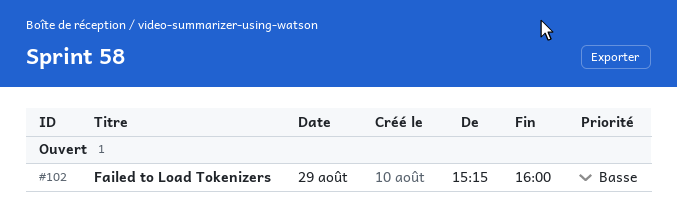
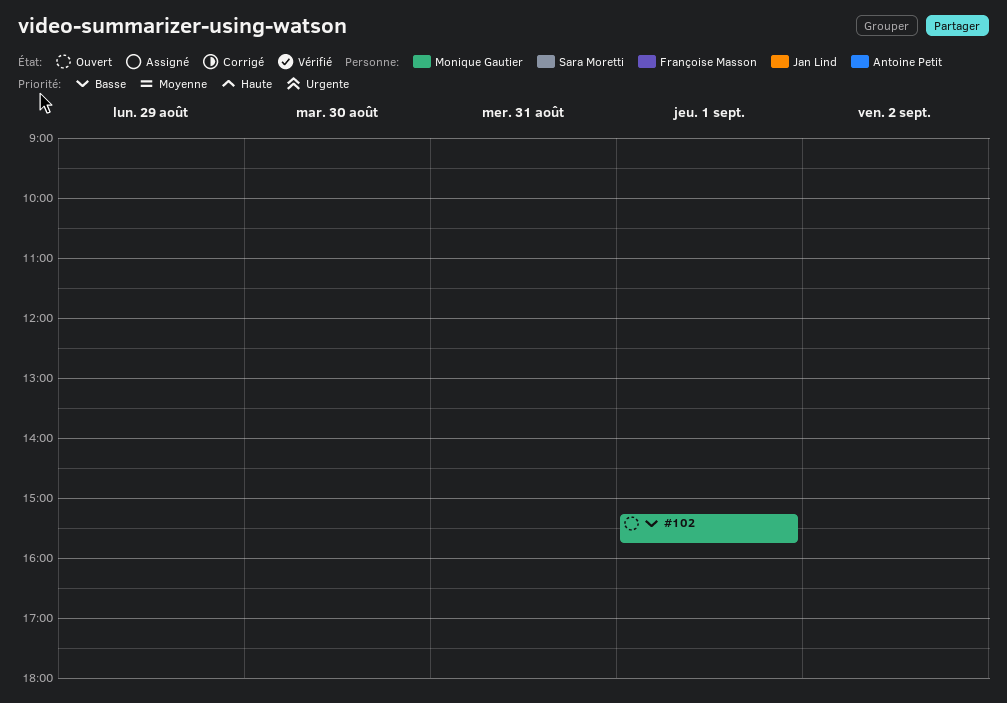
#102, day: Aug 29 -> Sep 1
#102, ends: 16:00 -> 15:45

